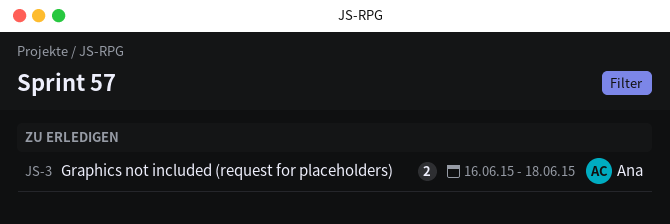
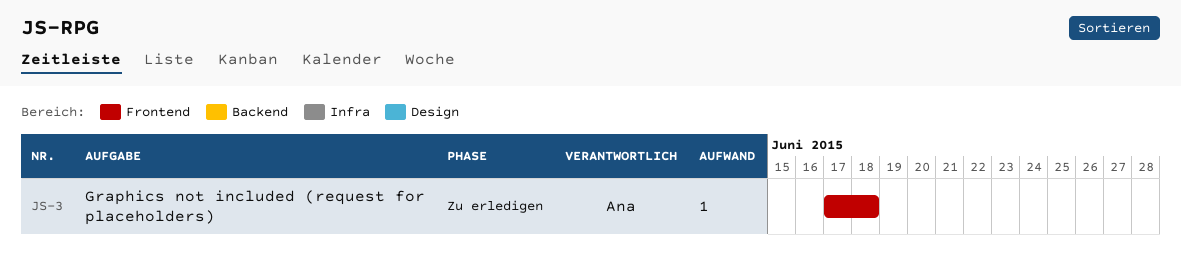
JS-3, estimate: 2 -> 1
JS-3, start: Jun 16 -> Jun 17

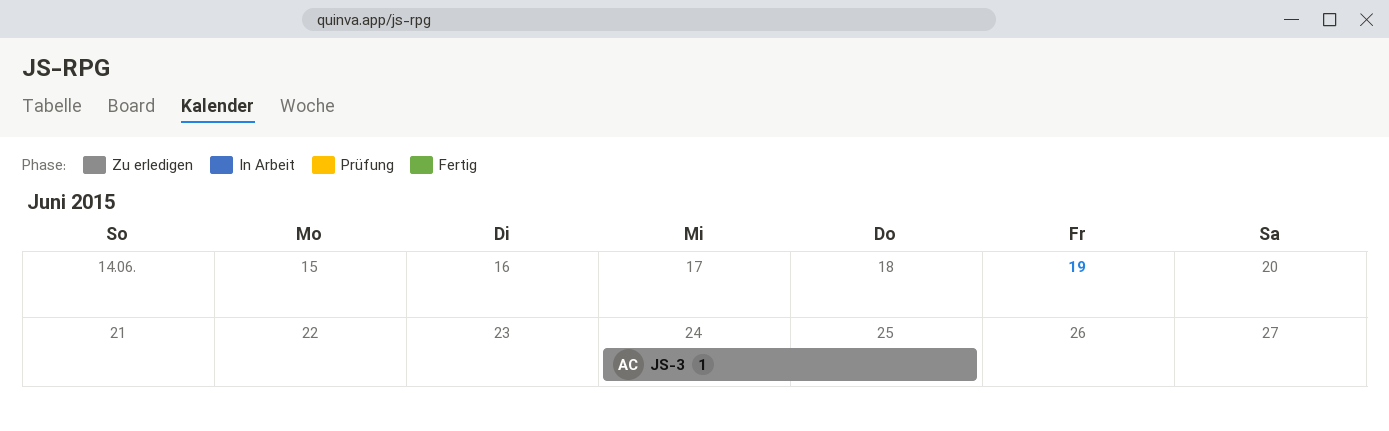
JS-3, start: Jun 17 -> Jun 24
JS-3, due: Jun 18 -> Jun 25

